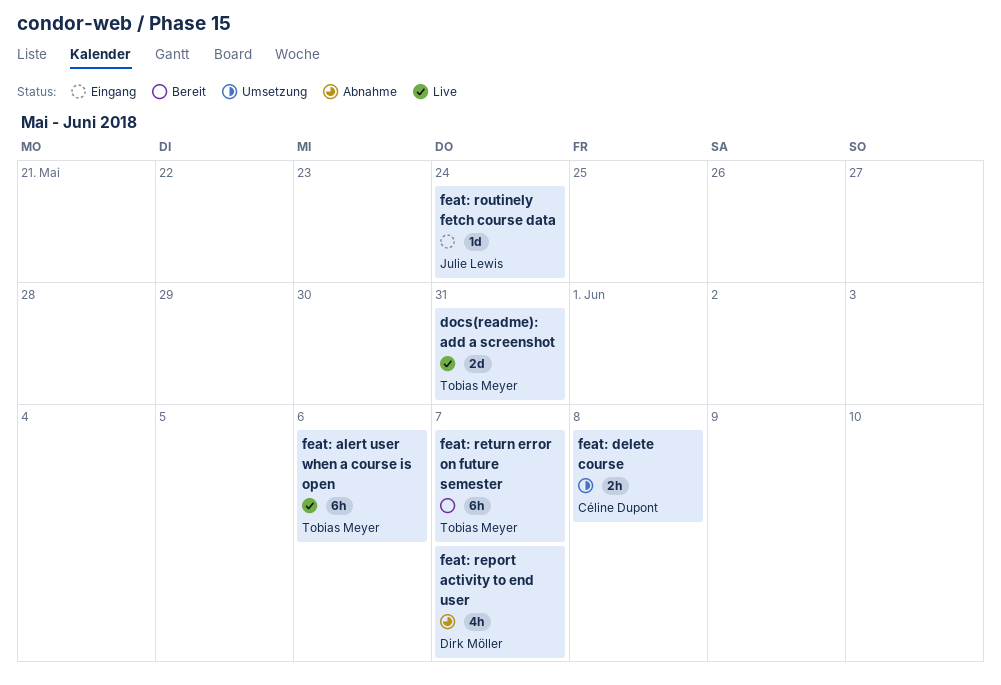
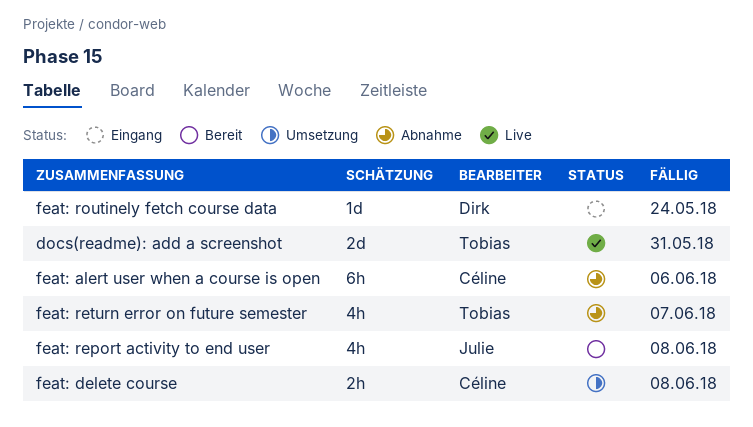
feat: alert user when a course is open, status: Live -> Abnahme
feat: alert user when a course is open, owner: Tobias Meyer -> Céline Dupont
feat: report activity to end user, status: Abnahme -> Bereit
feat: report activity to end user, owner: Dirk Möller -> Julie Lewis
feat: report activity to end user, due: Jun 7 -> Jun 8
feat: return error on future semester, status: Bereit -> Abnahme
feat: return error on future semester, estimate: 6h -> 4h
feat: routinely fetch course data, owner: Julie Lewis -> Dirk Möller

